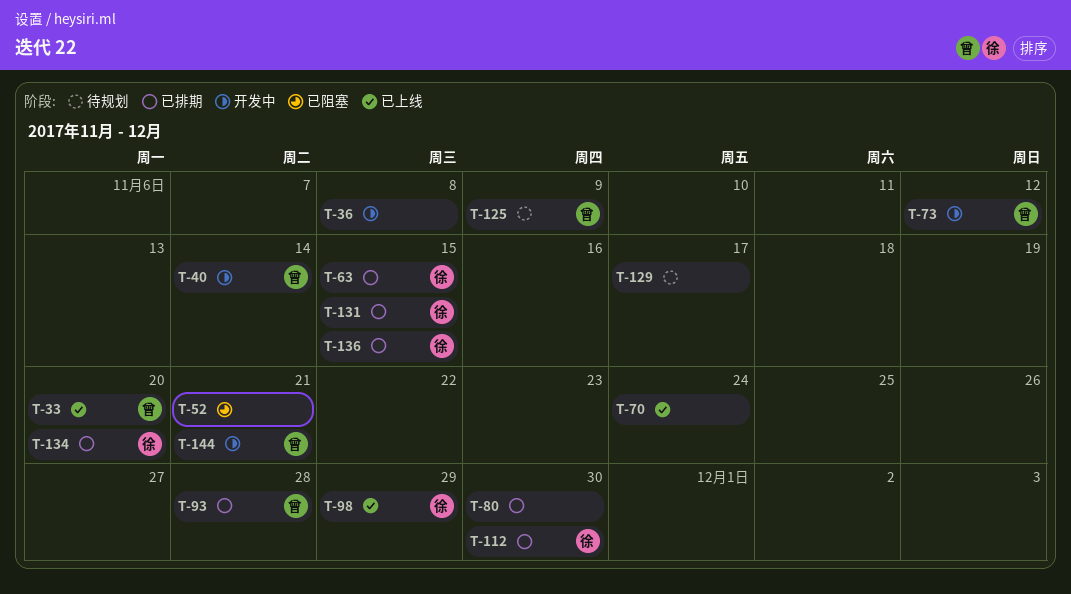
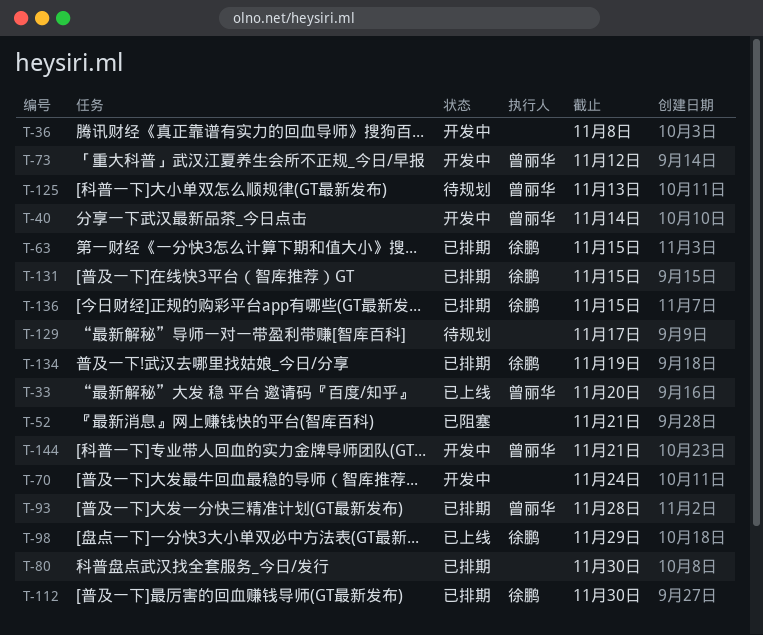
T-70, status: 已上线 -> 开发中
T-125, due: Nov 9 -> Nov 13
T-134, due: Nov 20 -> Nov 19

